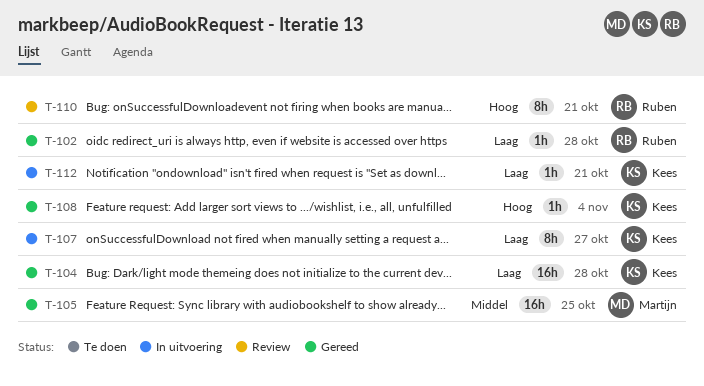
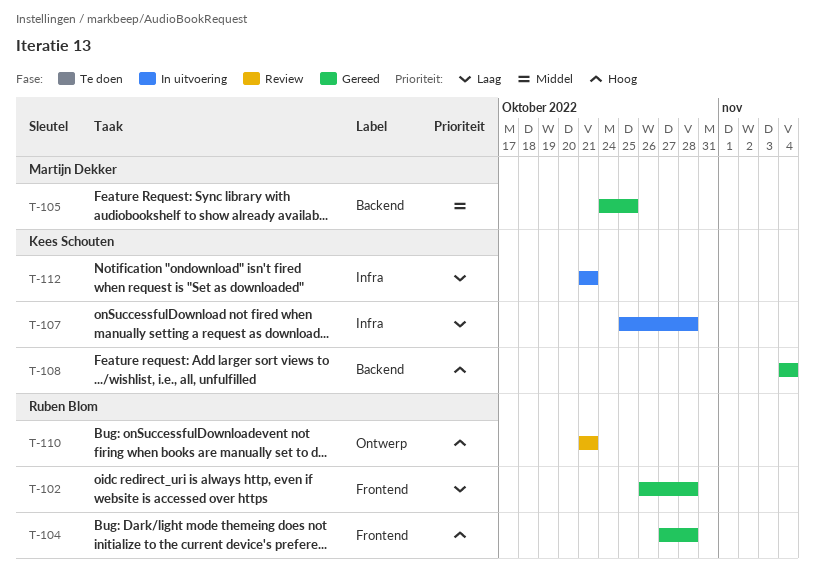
T-104, owner: Kees Schouten -> Ruben Blom
T-104, priority: Laag -> Hoog
T-107, due: Oct 27 -> Oct 28

